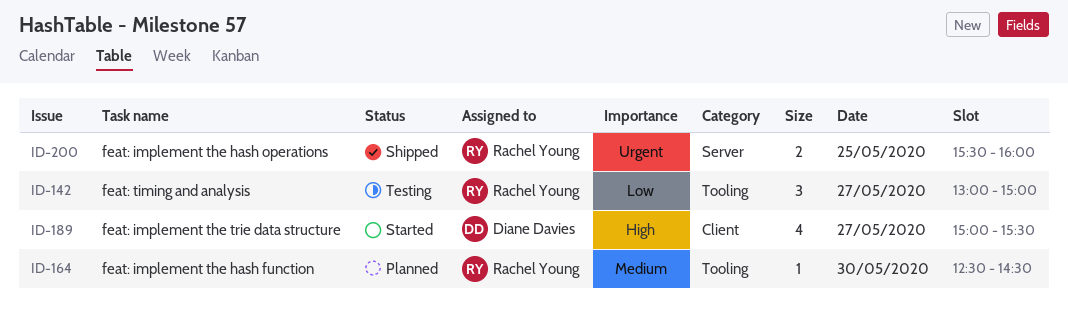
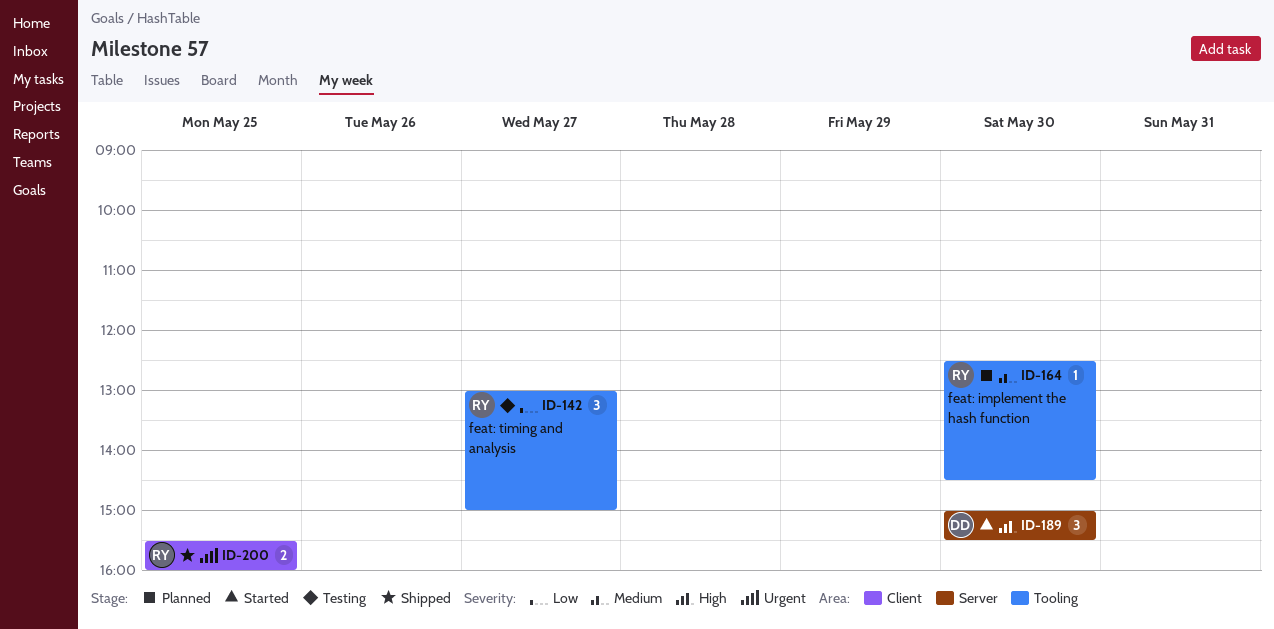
ID-189, label: Client -> Server
ID-189, estimate: 4 -> 3
ID-189, day: May 27 -> May 30
ID-200, label: Server -> Client

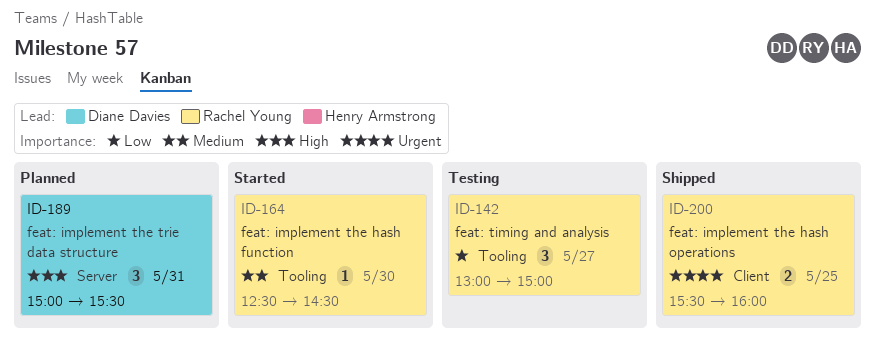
ID-164, status: Planned -> Started
ID-189, status: Started -> Planned
ID-189, day: May 30 -> May 31

